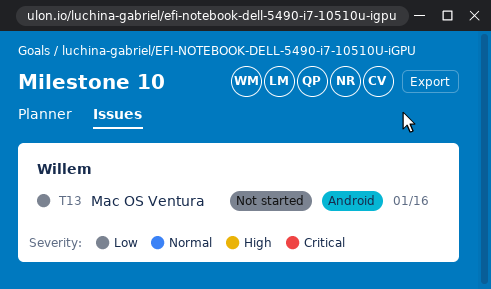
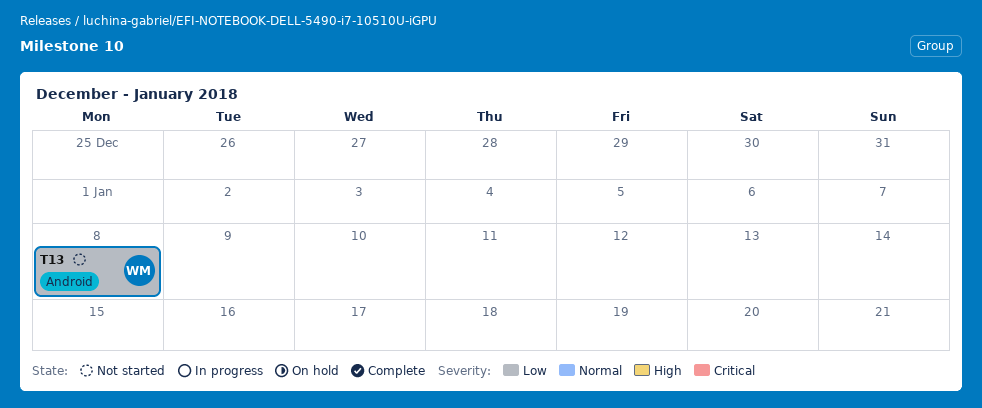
T13, due: Jan 16 -> Jan 8

